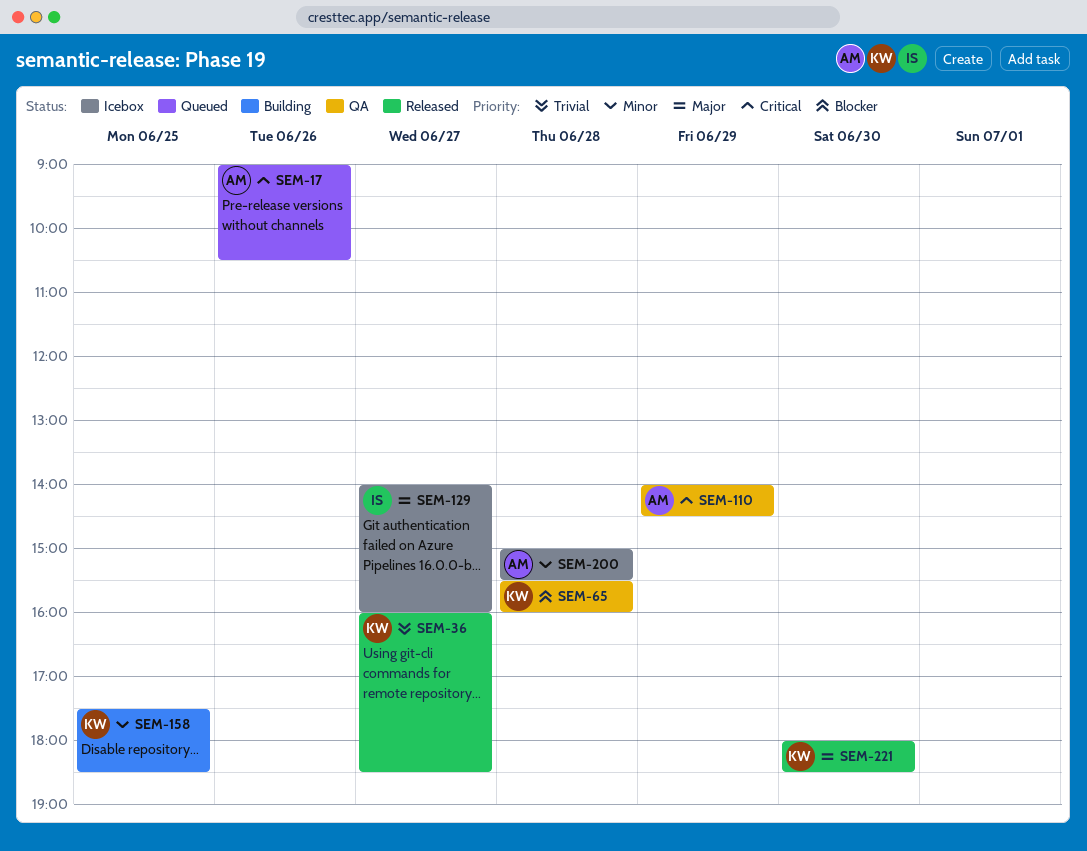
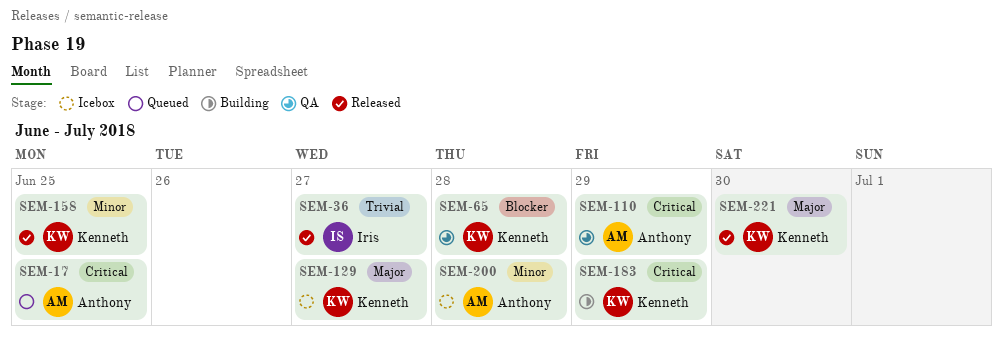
SEM-17, day: Jun 26 -> Jun 25
SEM-36, owner: Kenneth -> Iris
SEM-129, owner: Iris -> Kenneth
SEM-158, status: Building -> Released
SEM-183: none -> present

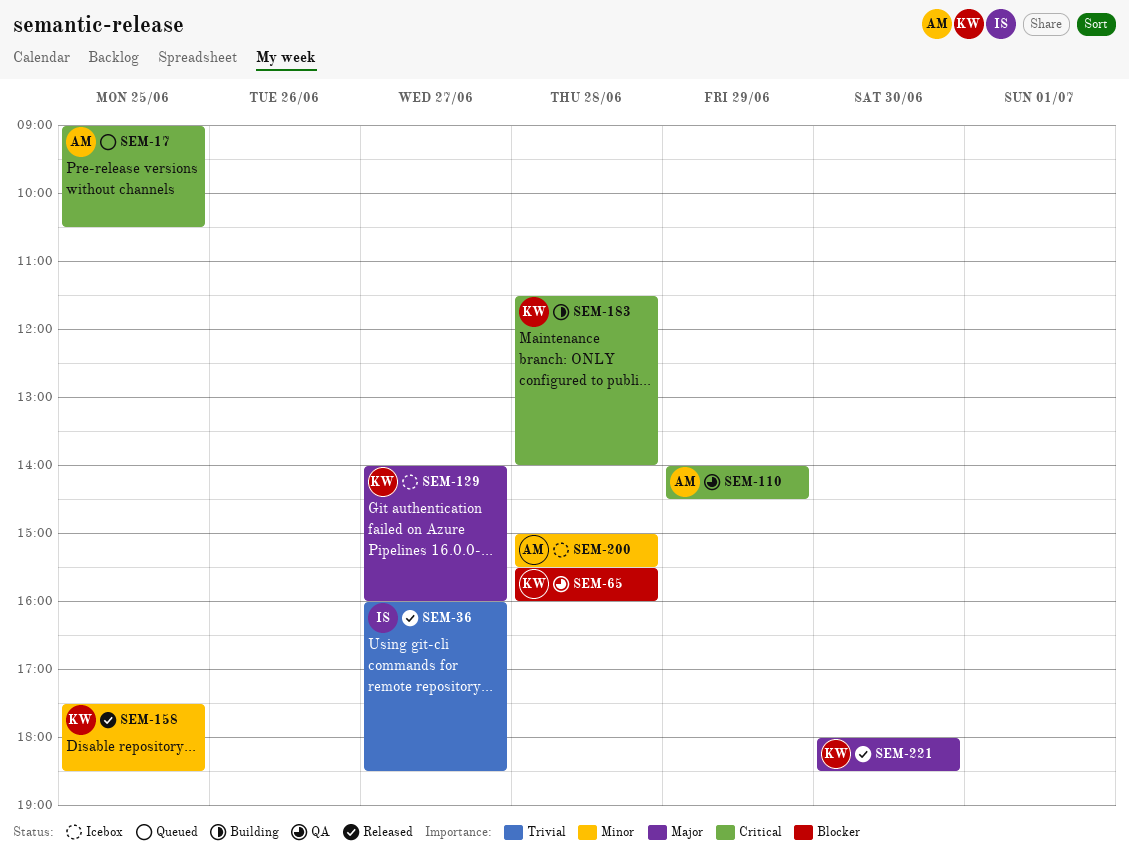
SEM-183, day: Jun 29 -> Jun 28

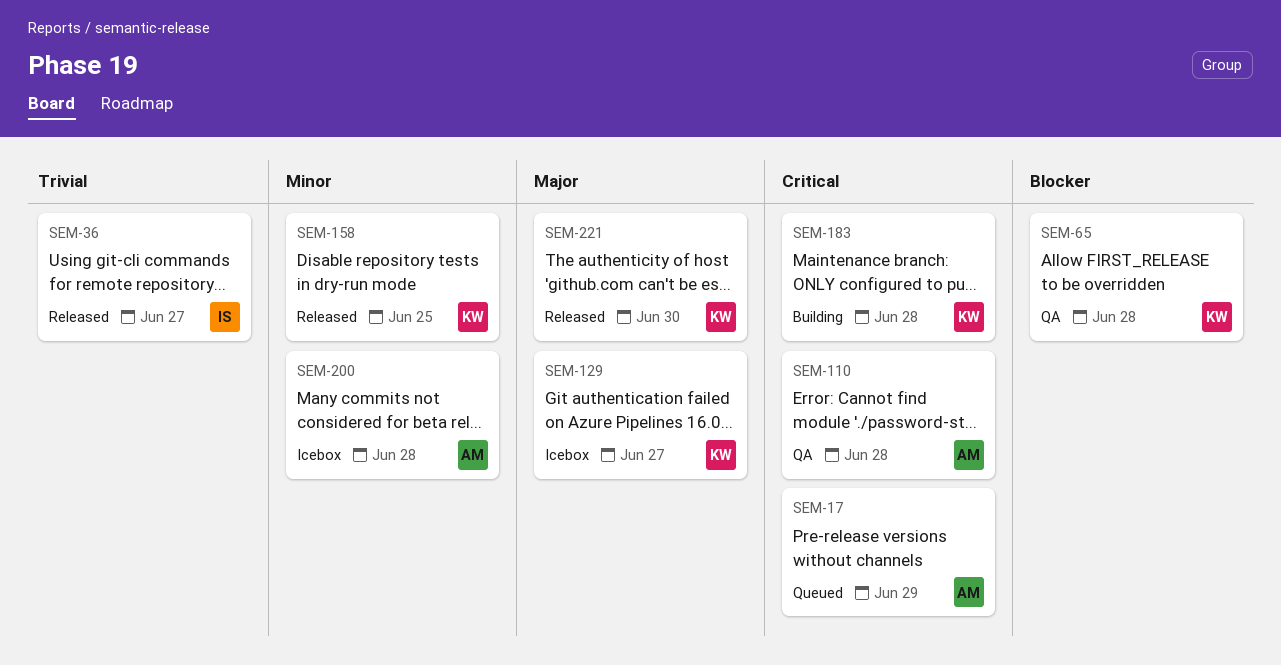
SEM-17, day: Jun 25 -> Jun 29
SEM-110, day: Jun 29 -> Jun 28

